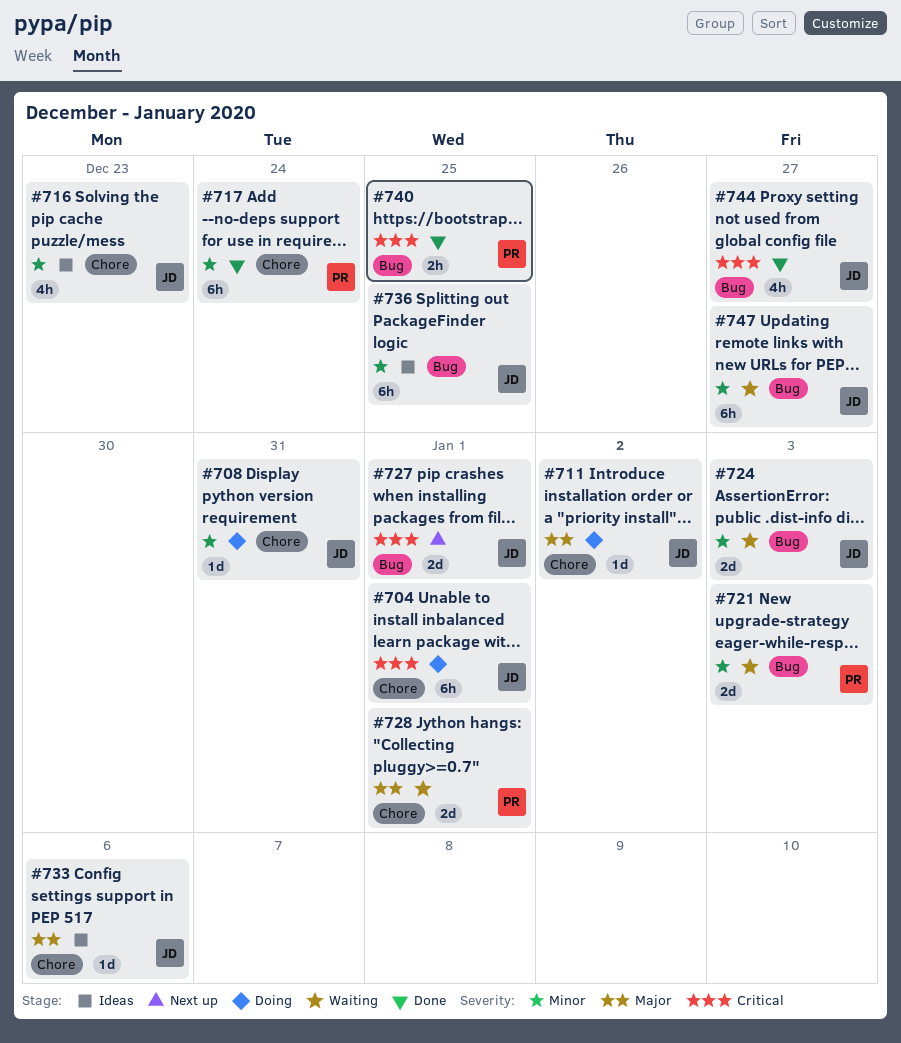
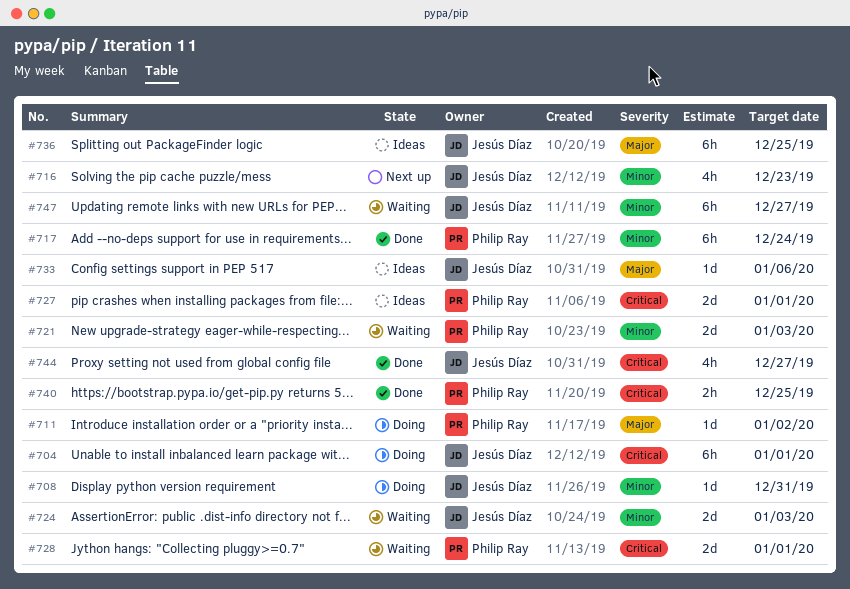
#711, owner: Jesús Díaz -> Philip Ray
#716, status: Ideas -> Next up
#727, status: Next up -> Ideas
#727, owner: Jesús Díaz -> Philip Ray
#728, priority: Major -> Critical
#736, priority: Minor -> Major

